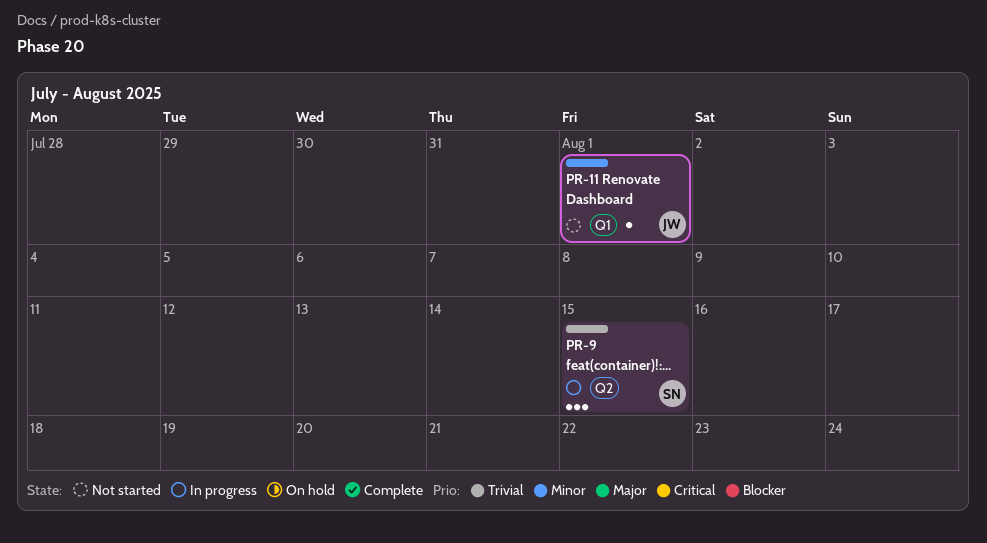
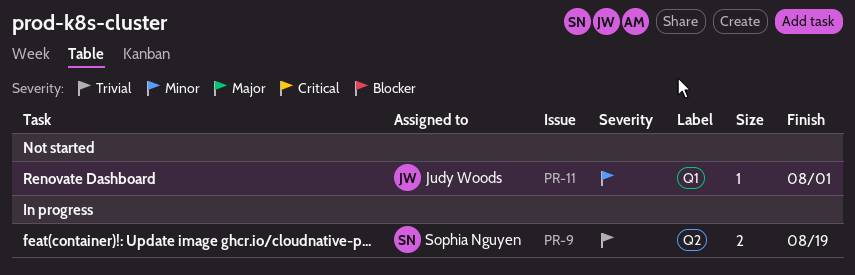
PR-9, estimate: 3 -> 2
PR-9, due: Aug 15 -> Aug 19

